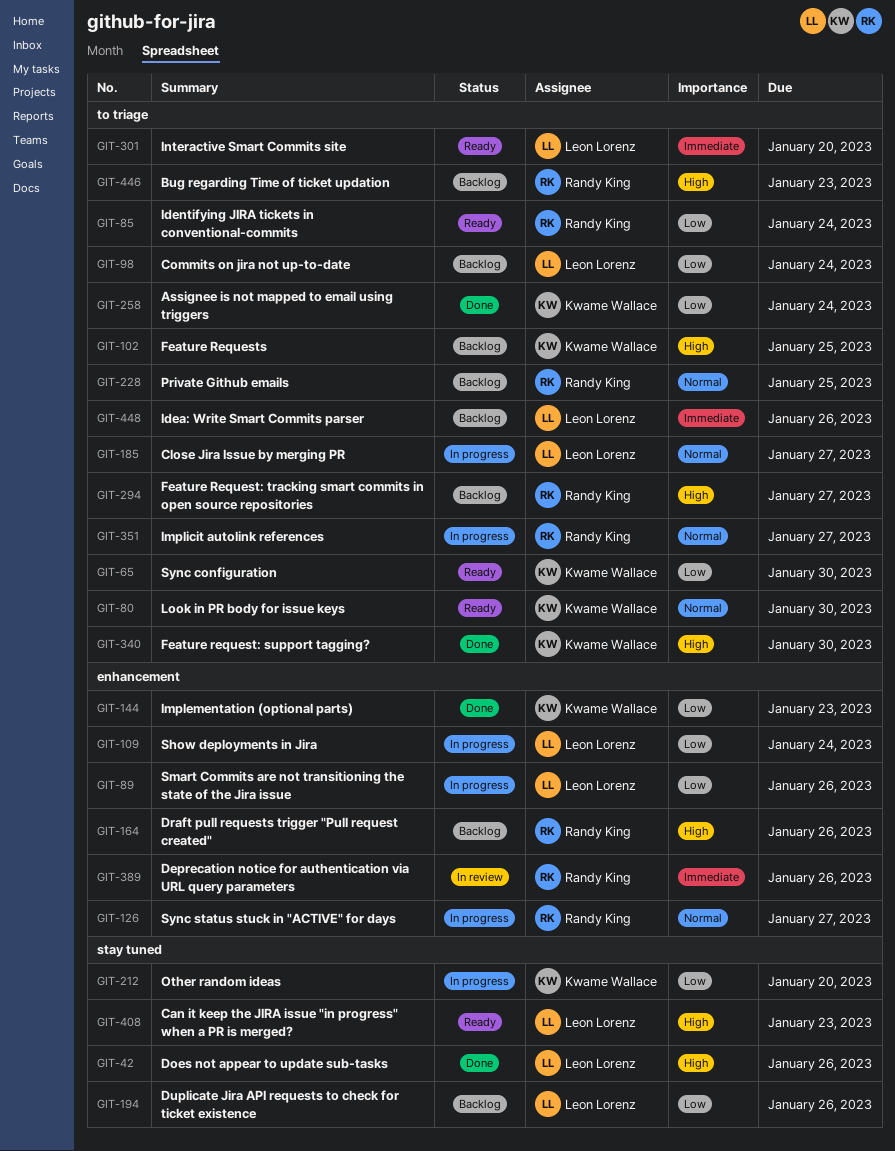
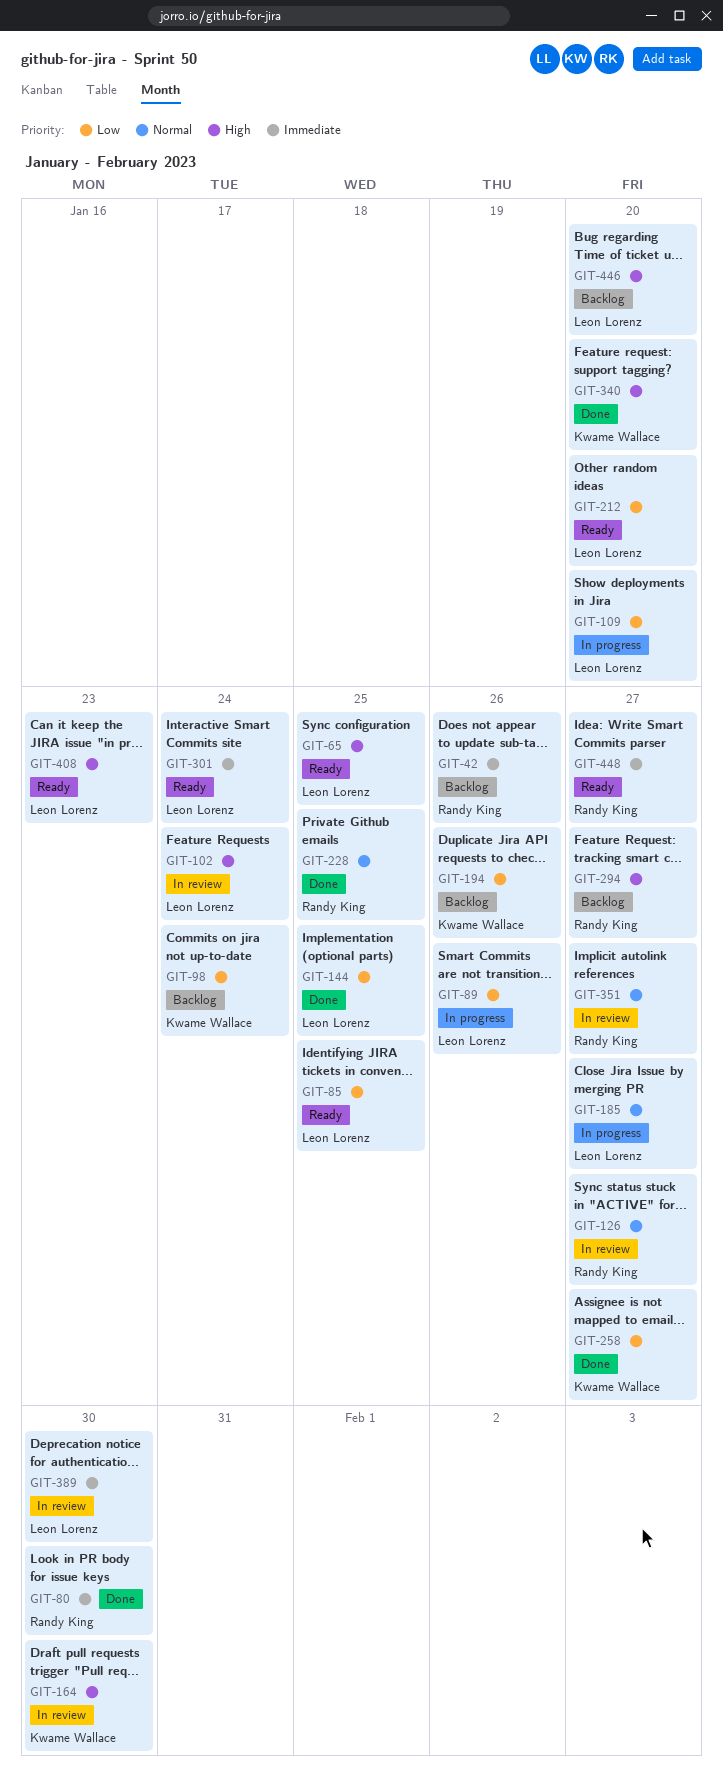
GIT-42, status: Done -> Backlog
GIT-42, owner: Leon Lorenz -> Randy King
GIT-42, priority: High -> Immediate
GIT-65, owner: Kwame Wallace -> Leon Lorenz
GIT-65, priority: Low -> High
GIT-65, due: Jan 30 -> Jan 25
GIT-80, status: Ready -> Done
GIT-80, owner: Kwame Wallace -> Randy King
GIT-80, priority: Normal -> Immediate
GIT-85, owner: Randy King -> Leon Lorenz
GIT-85, due: Jan 24 -> Jan 25
GIT-98, owner: Leon Lorenz -> Kwame Wallace
GIT-102, status: Backlog -> In review
GIT-102, owner: Kwame Wallace -> Leon Lorenz
GIT-102, due: Jan 25 -> Jan 24
GIT-109, due: Jan 24 -> Jan 20
GIT-126, status: In progress -> In review
GIT-144, owner: Kwame Wallace -> Leon Lorenz
GIT-144, due: Jan 23 -> Jan 25
GIT-164, status: Backlog -> In review
GIT-164, owner: Randy King -> Kwame Wallace
GIT-164, due: Jan 26 -> Jan 30
GIT-194, owner: Leon Lorenz -> Kwame Wallace
GIT-212, status: In progress -> Ready
GIT-212, owner: Kwame Wallace -> Leon Lorenz
GIT-228, status: Backlog -> Done
GIT-258, due: Jan 24 -> Jan 27
GIT-301, due: Jan 20 -> Jan 24
GIT-340, due: Jan 30 -> Jan 20
GIT-351, status: In progress -> In review
GIT-389, owner: Randy King -> Leon Lorenz
GIT-389, due: Jan 26 -> Jan 30
GIT-446, owner: Randy King -> Leon Lorenz
GIT-446, due: Jan 23 -> Jan 20
GIT-448, status: Backlog -> Ready
GIT-448, owner: Leon Lorenz -> Randy King
GIT-448, due: Jan 26 -> Jan 27

